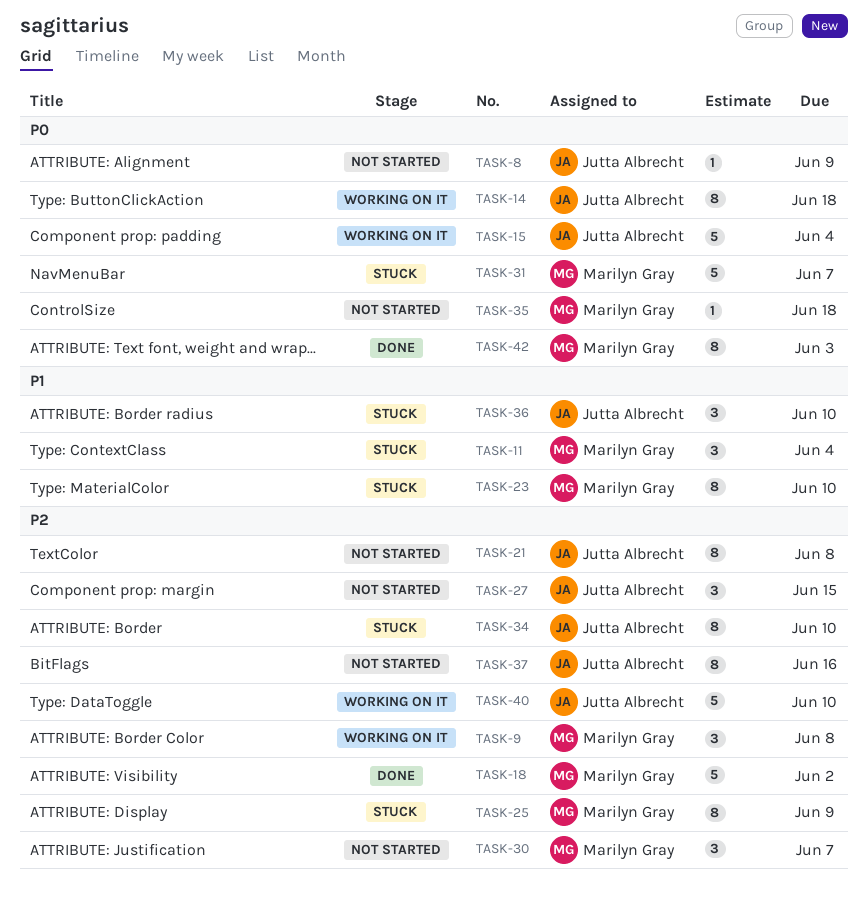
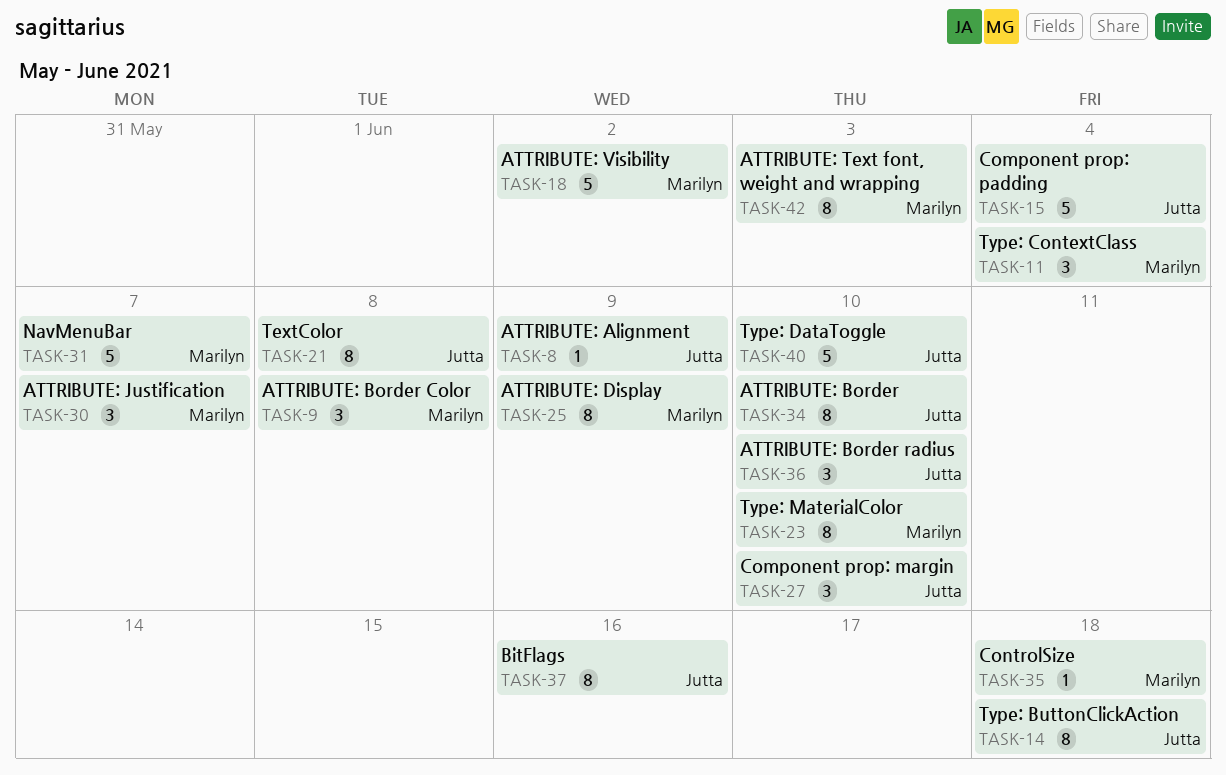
TASK-27, due: Jun 15 -> Jun 10

